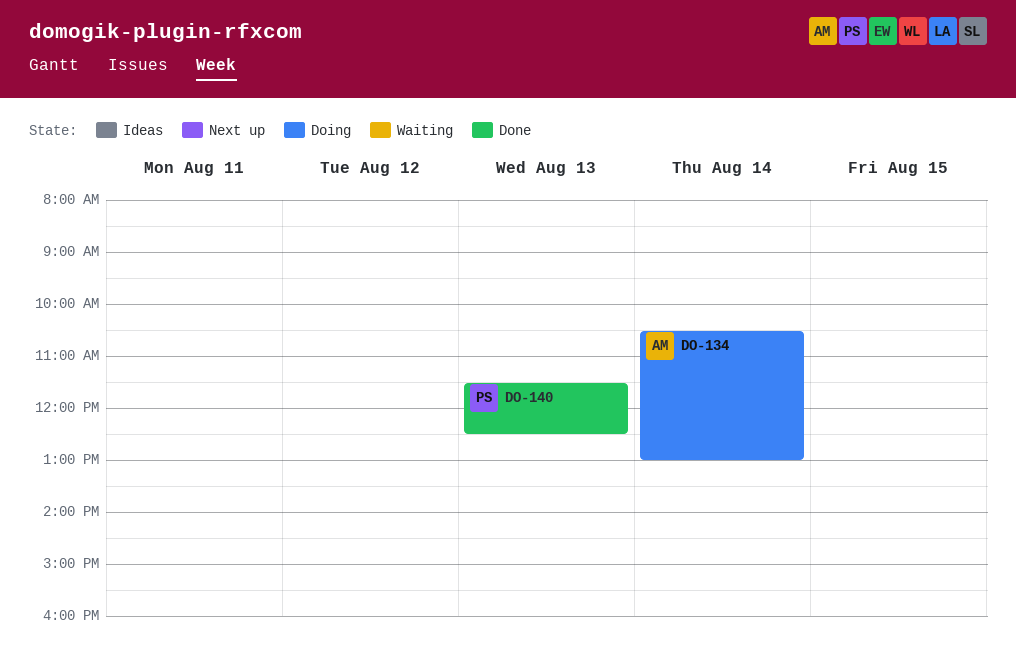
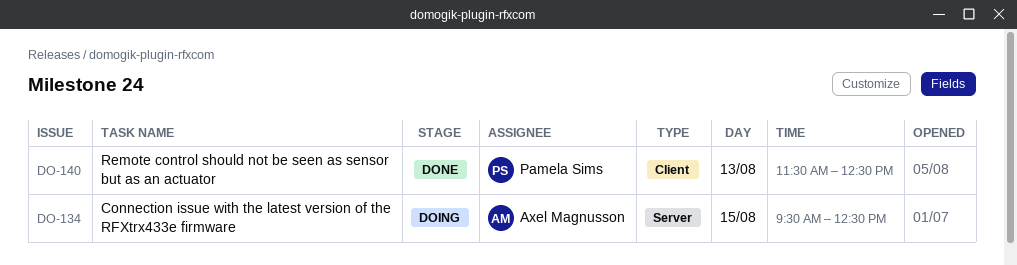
DO-134, day: Aug 14 -> Aug 15
DO-134, begins: 10:30 -> 09:30
DO-134, ends: 13:00 -> 12:30

